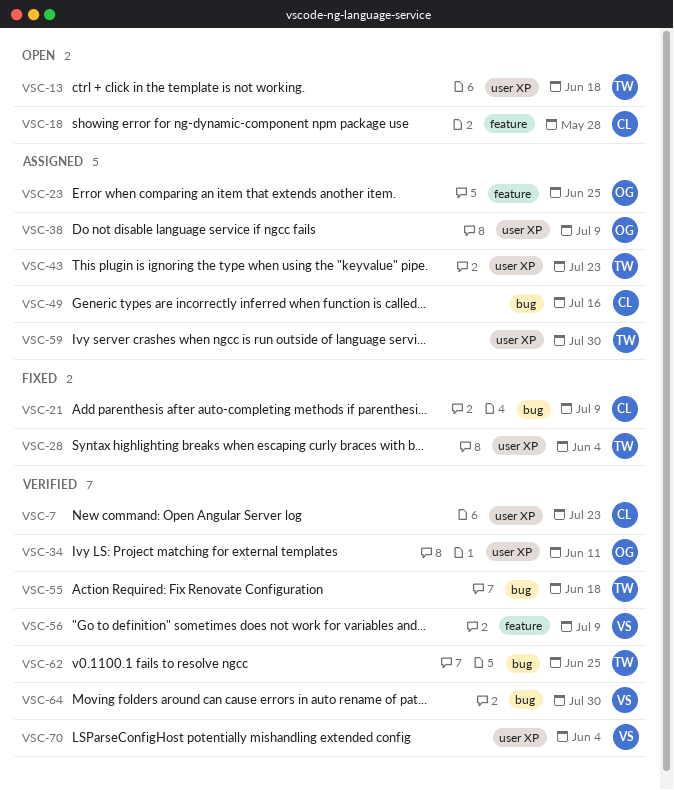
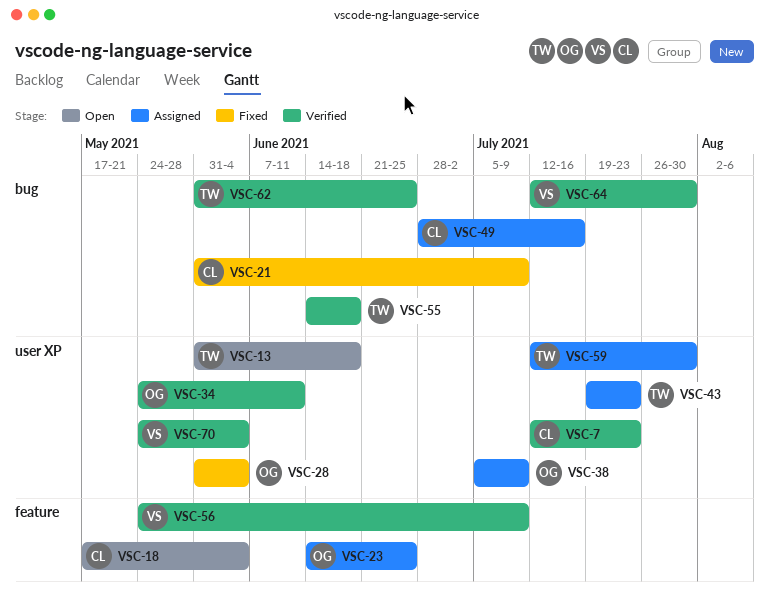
VSC-18, due: May 28 -> Jun 4
VSC-28, owner: TW -> OG

